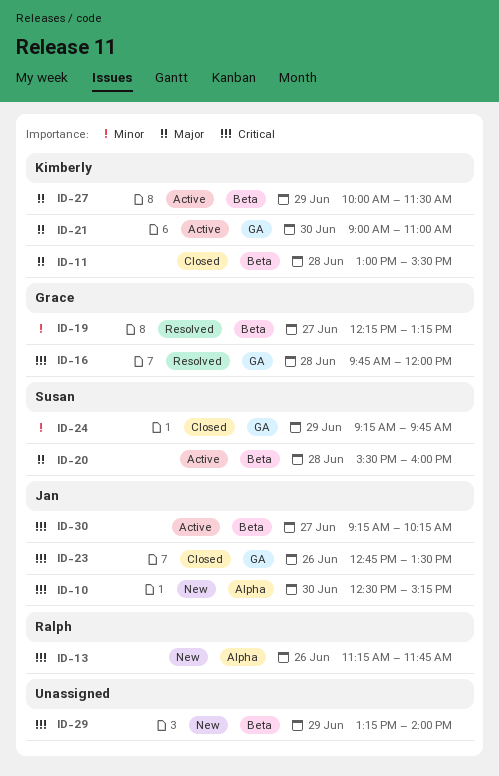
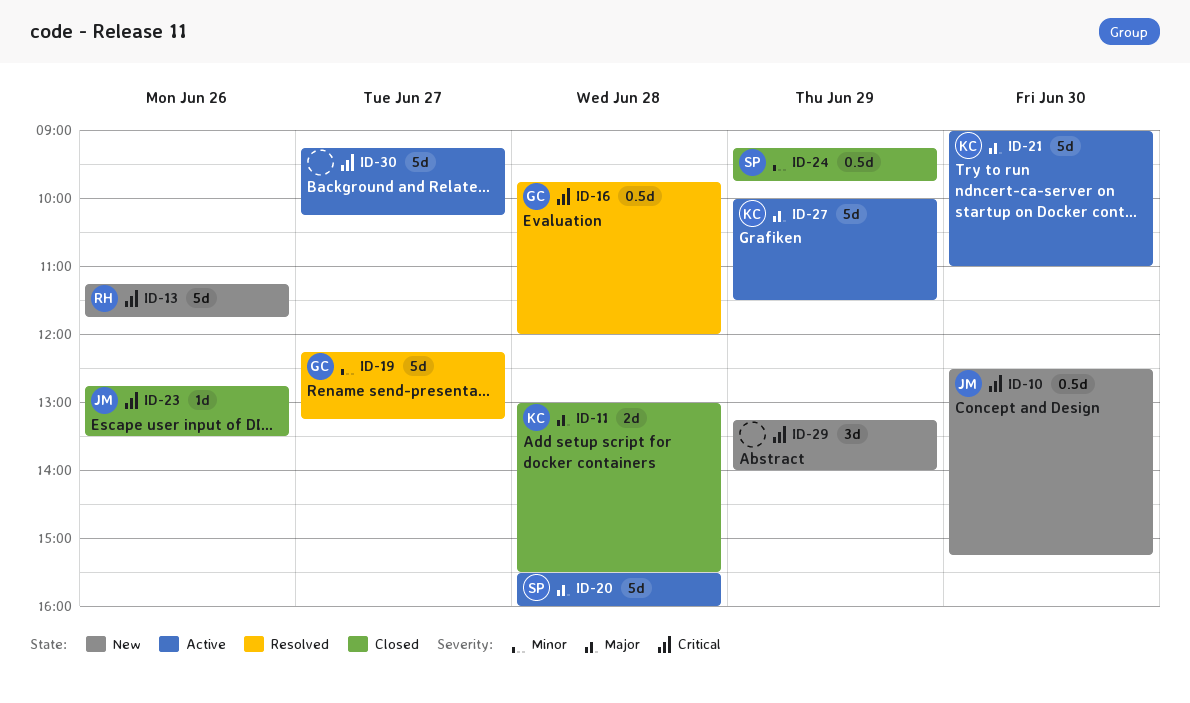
ID-30, owner: Jan -> none

